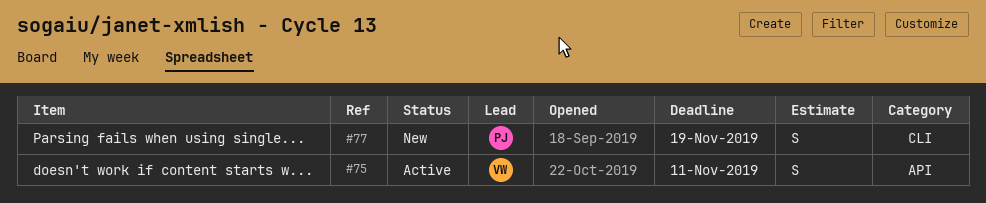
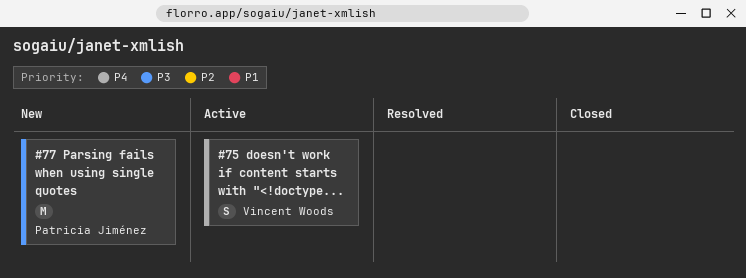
#77, estimate: S -> M

